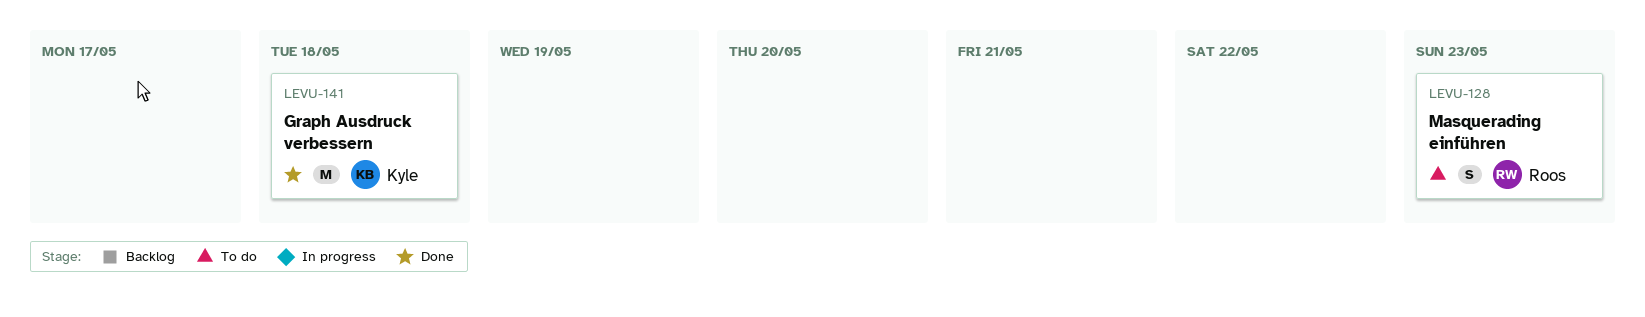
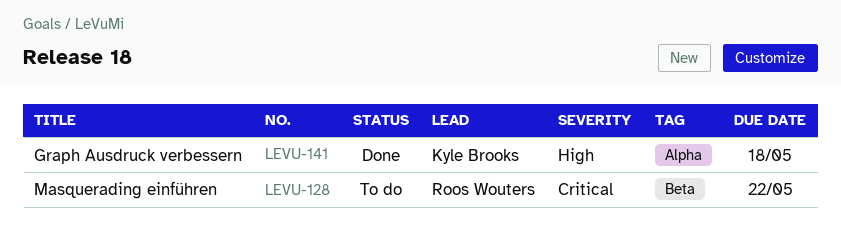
LEVU-128, due: May 23 -> May 22

